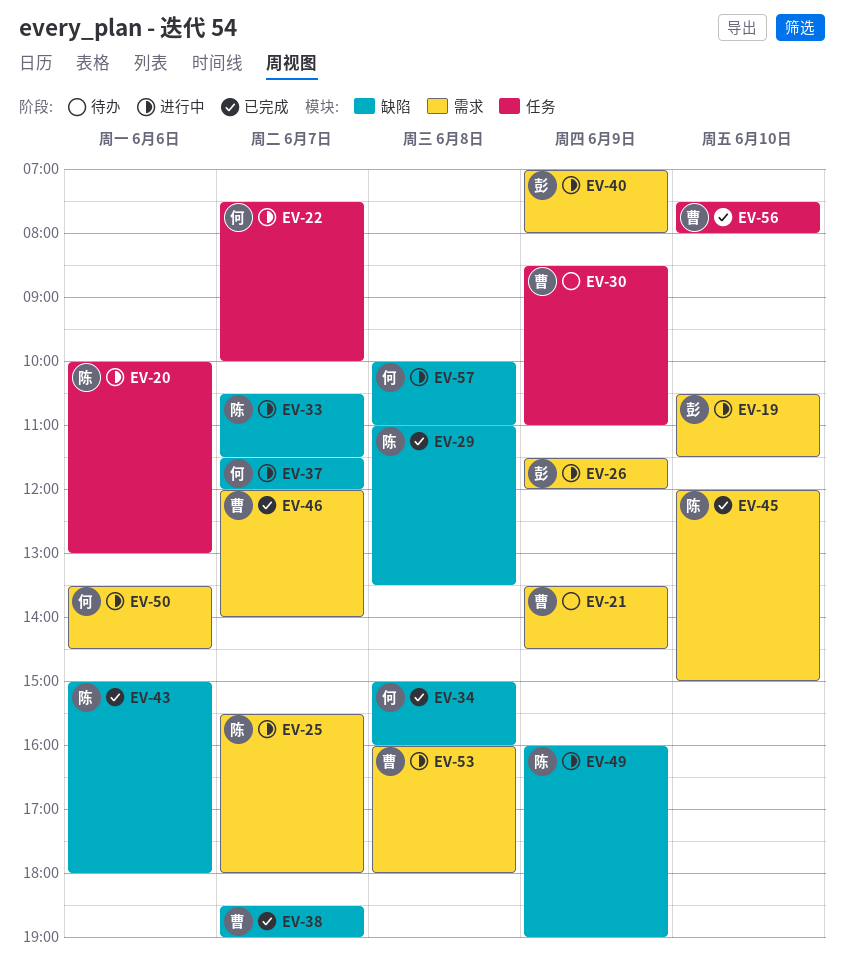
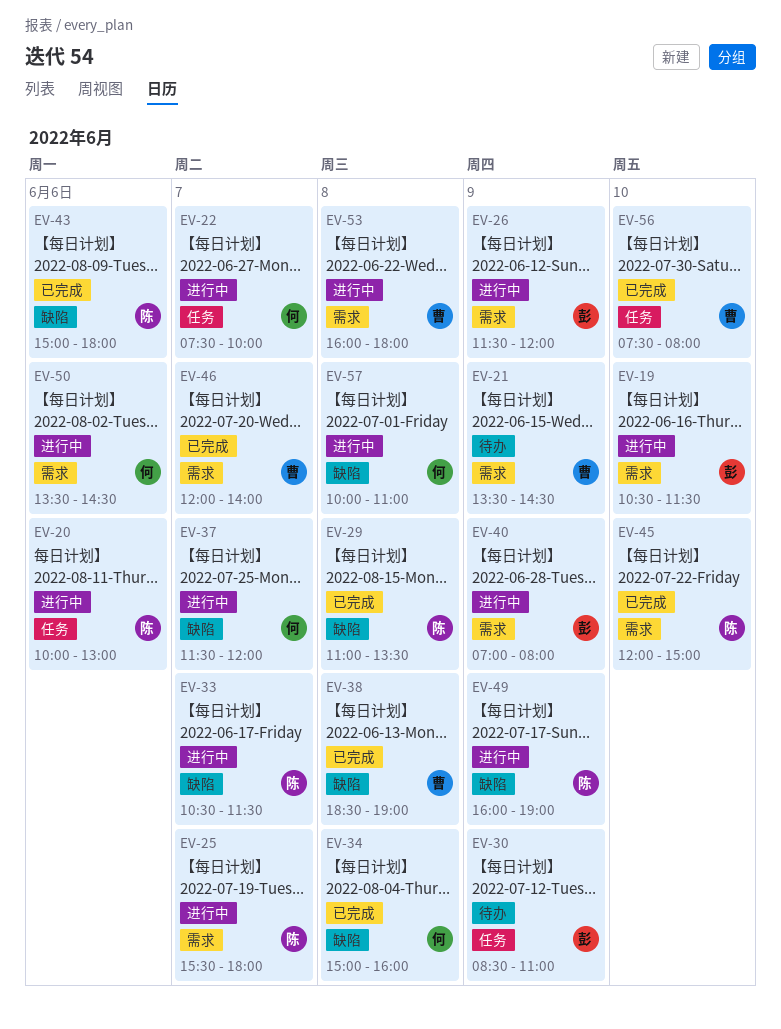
EV-30, owner: 曹 -> 彭
EV-38, day: Jun 7 -> Jun 8

